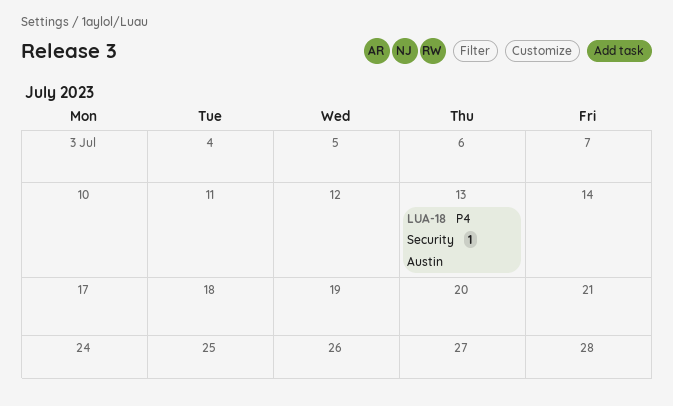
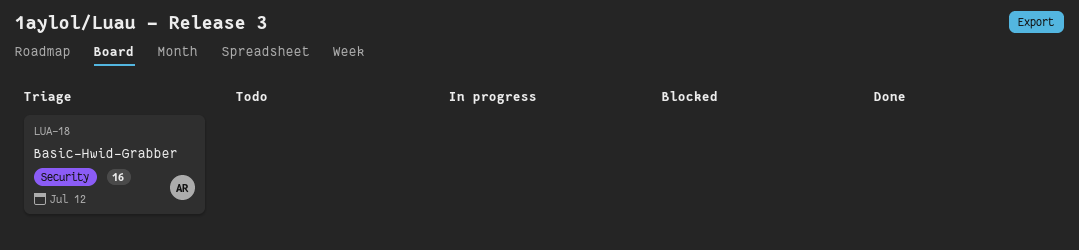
LUA-18, estimate: 1 -> 16
LUA-18, due: Jul 13 -> Jul 12

